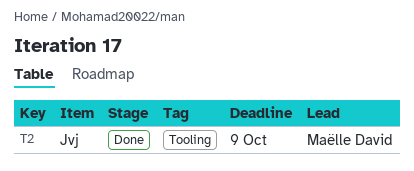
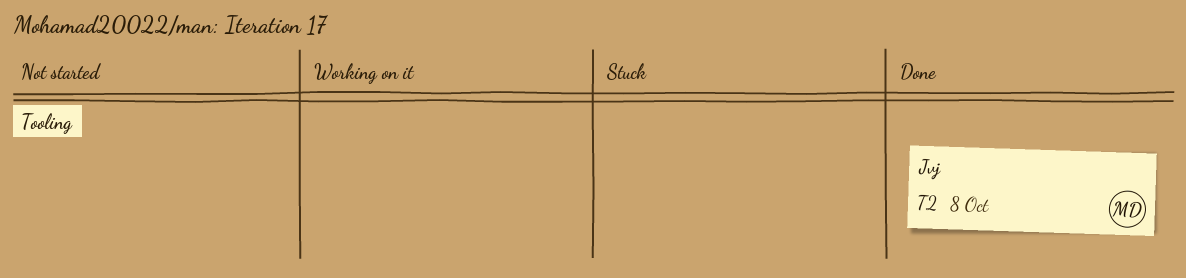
T2, due: Oct 9 -> Oct 8

